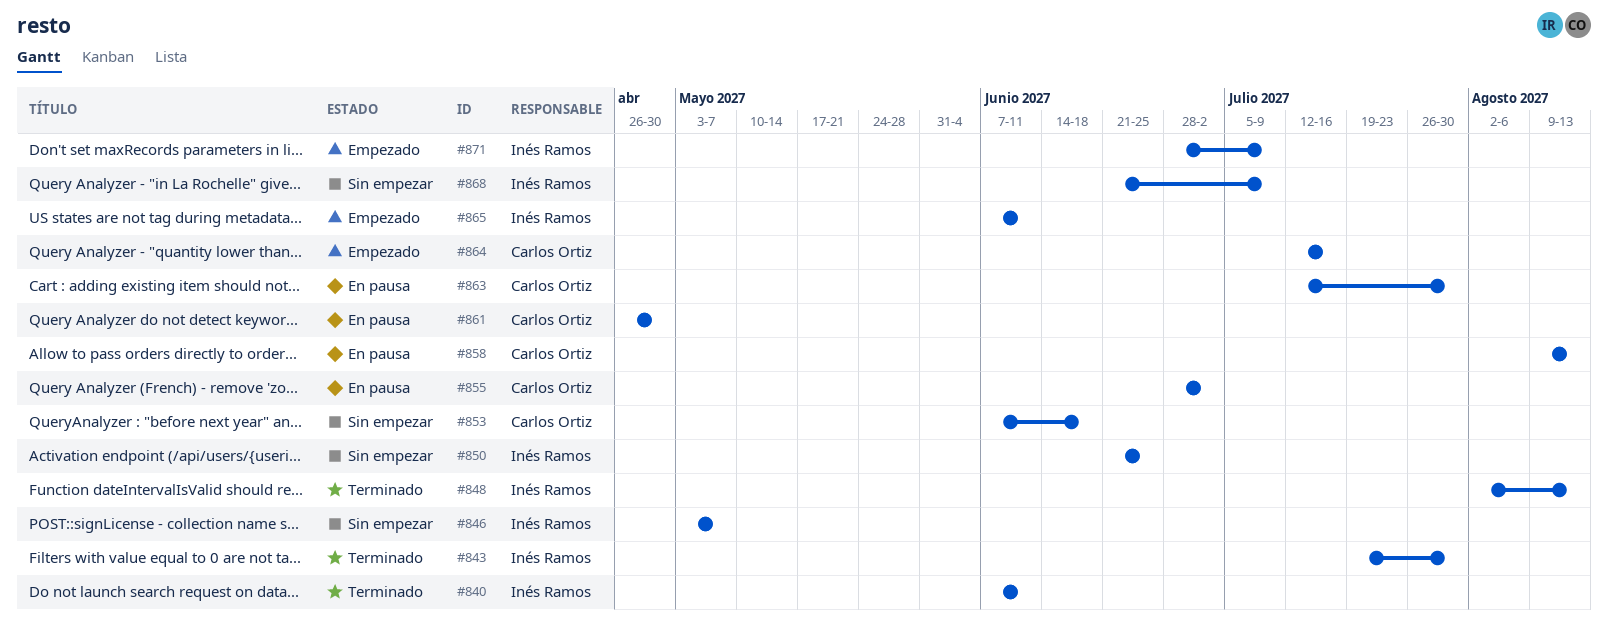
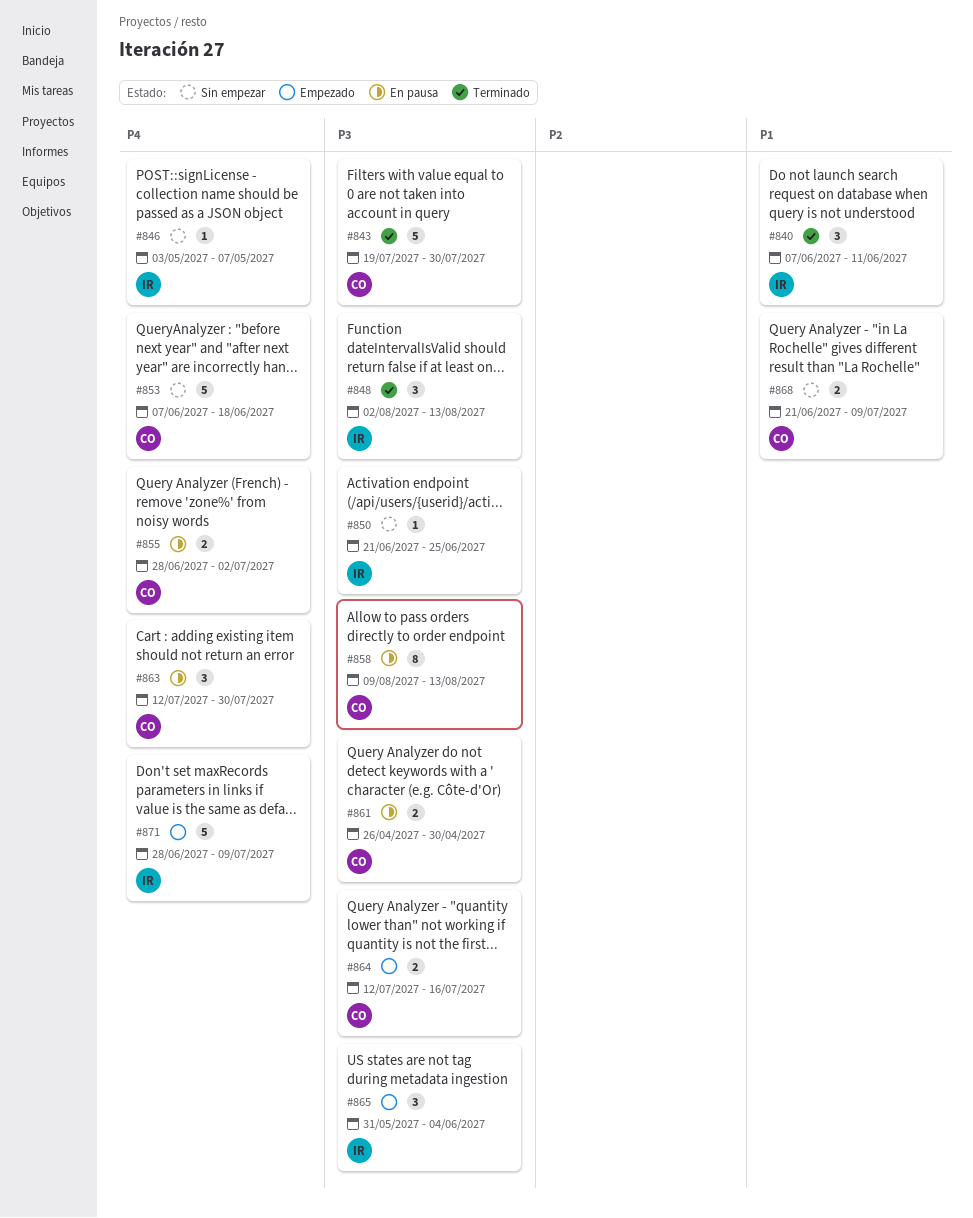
#843, owner: Inés Ramos -> Carlos Ortiz
#865, start: Jun 7 -> May 31
#865, due: Jun 11 -> Jun 4
#868, owner: Inés Ramos -> Carlos Ortiz

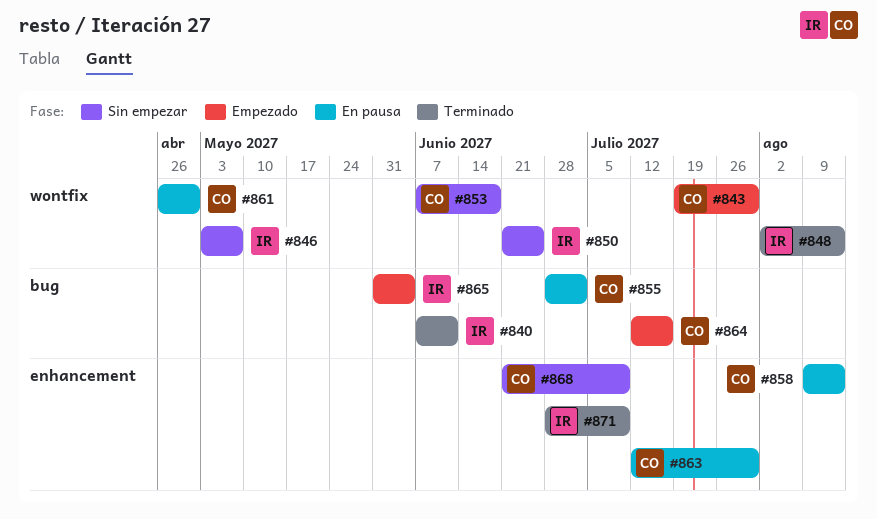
#843, status: Terminado -> Empezado
#871, status: Empezado -> Terminado

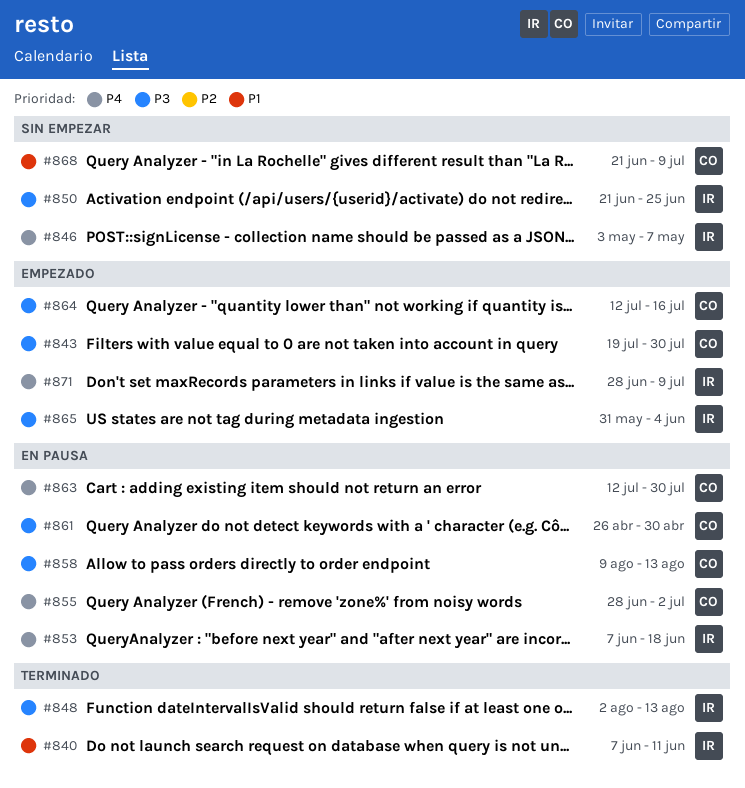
#853, status: Sin empezar -> En pausa
#853, owner: CO -> IR
#871, status: Terminado -> Empezado

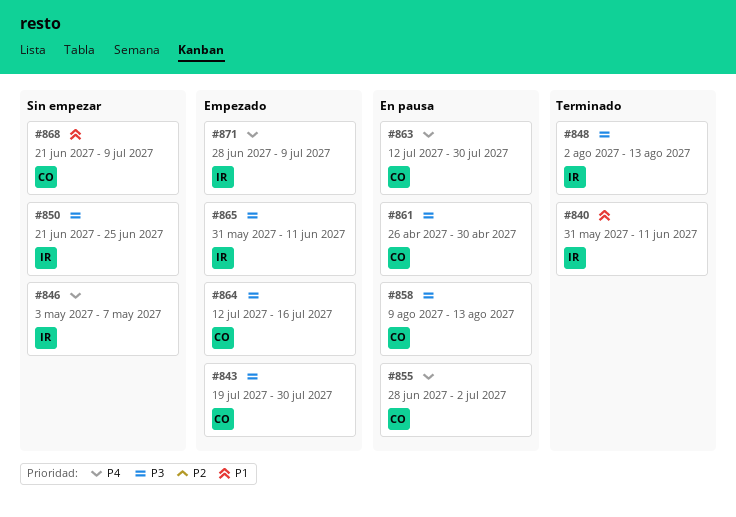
#840, start: Jun 7 -> May 31
#853: present -> none
#865, due: Jun 4 -> Jun 11

